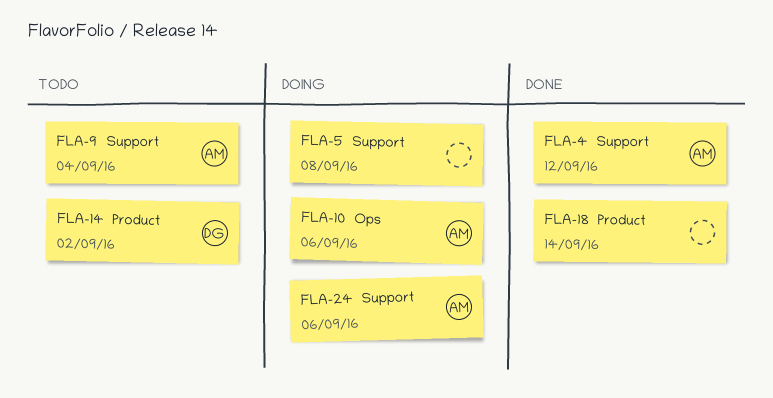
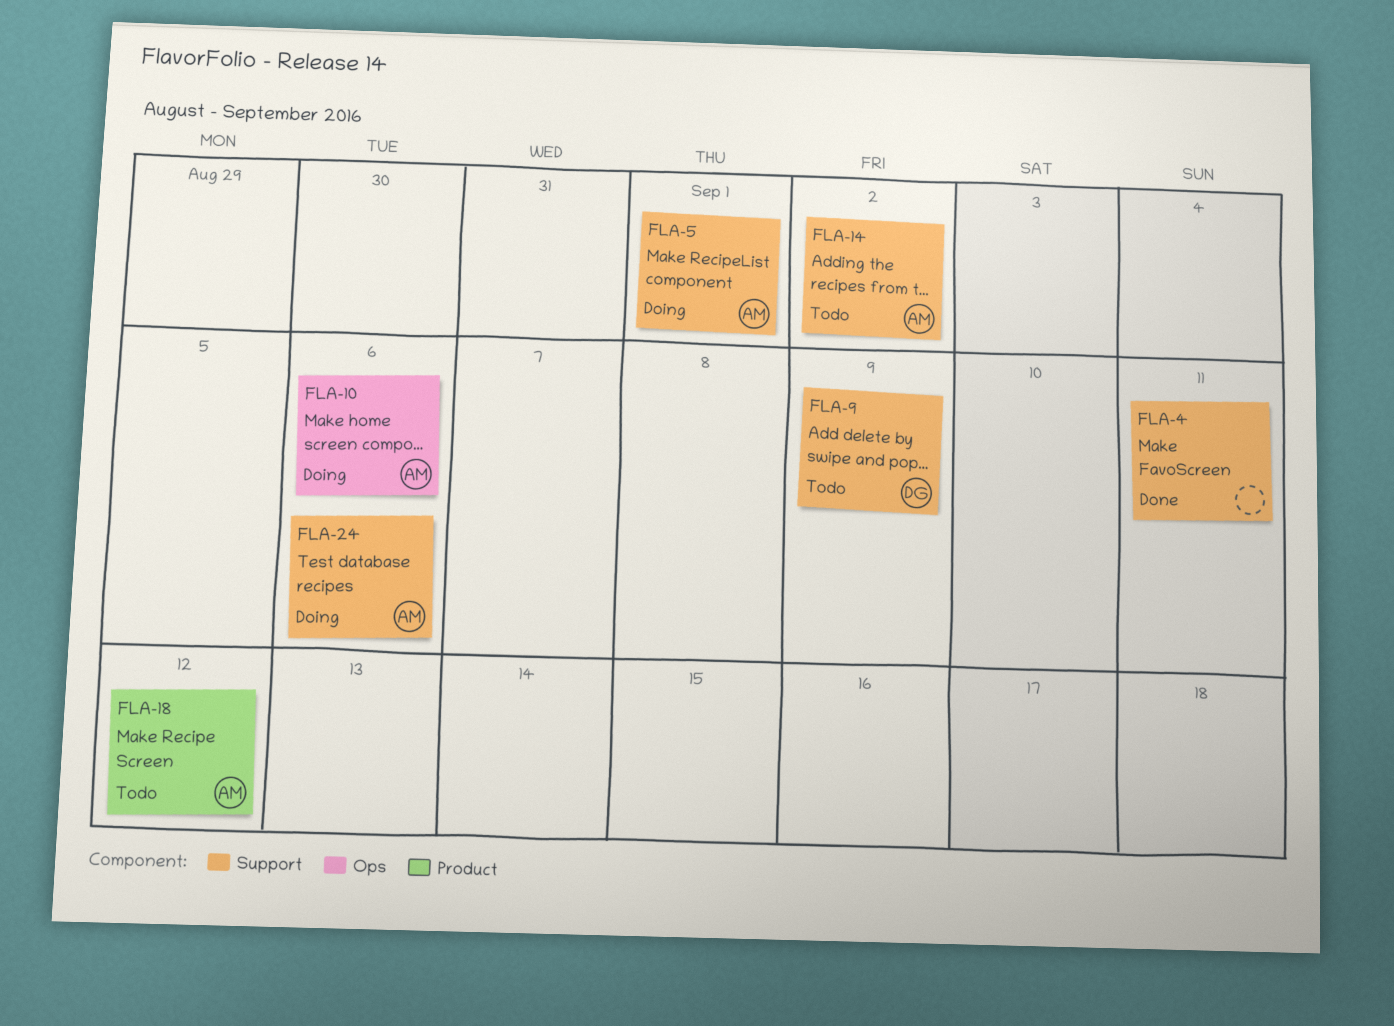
FLA-4, owner: AM -> none
FLA-4, due: Sep 12 -> Sep 11
FLA-5, owner: none -> AM
FLA-5, due: Sep 8 -> Sep 1
FLA-9, owner: AM -> DG
FLA-9, due: Sep 4 -> Sep 9
FLA-14, owner: DG -> AM
FLA-14, label: Product -> Support
FLA-18, status: Done -> Todo
FLA-18, owner: none -> AM
FLA-18, due: Sep 14 -> Sep 12

